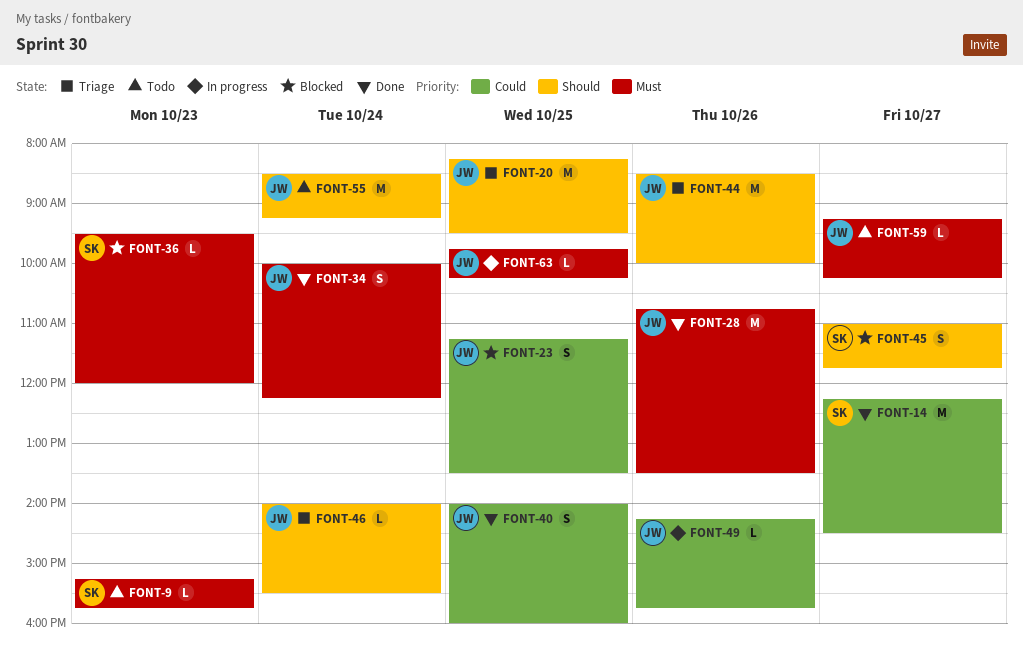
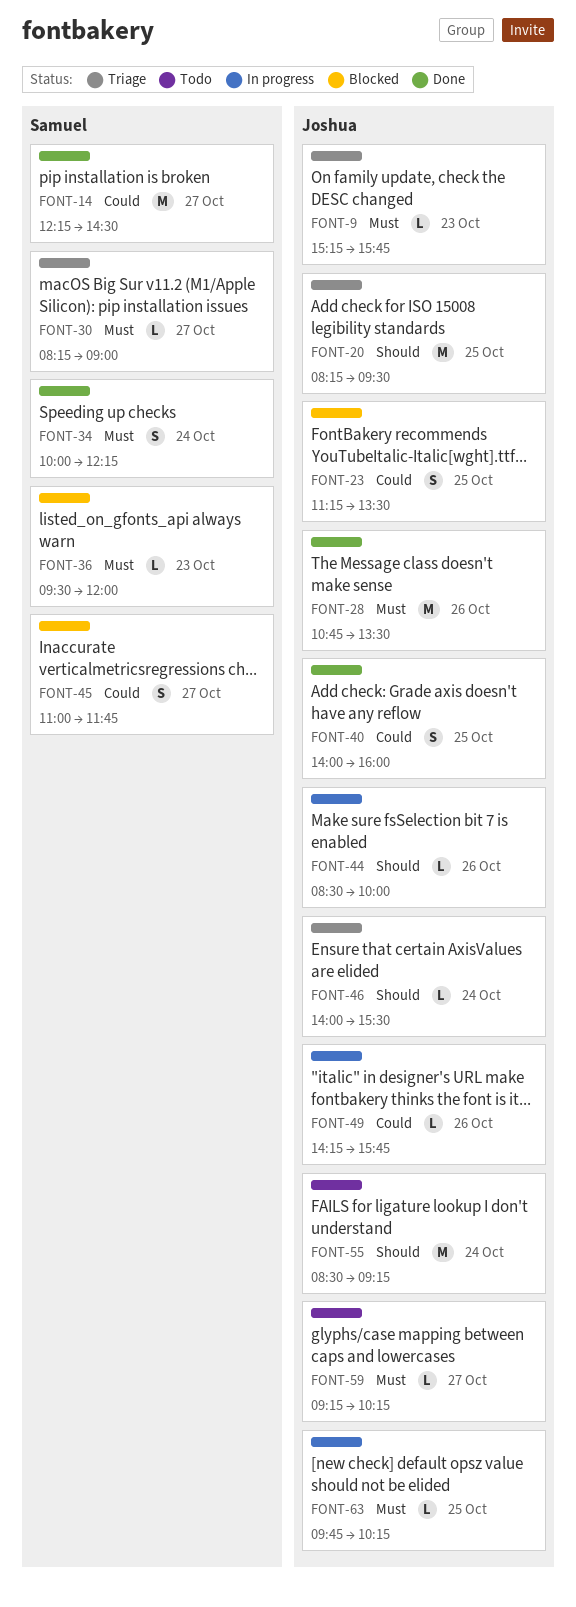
FONT-9, status: Todo -> Triage
FONT-9, owner: Samuel -> Joshua
FONT-30: none -> present
FONT-34, owner: Joshua -> Samuel
FONT-44, status: Triage -> In progress
FONT-44, estimate: M -> L
FONT-45, priority: Should -> Could

